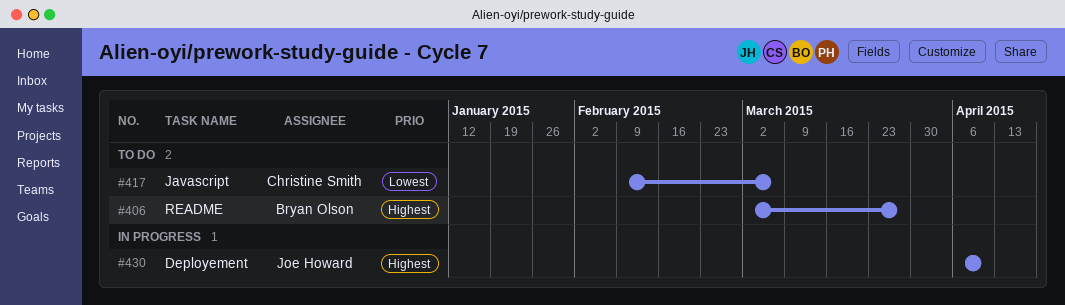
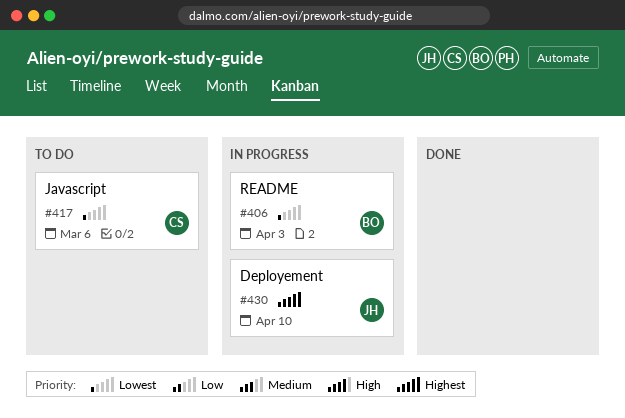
#406, status: To do -> In progress
#406, priority: Highest -> Lowest
#406, due: Mar 27 -> Apr 3

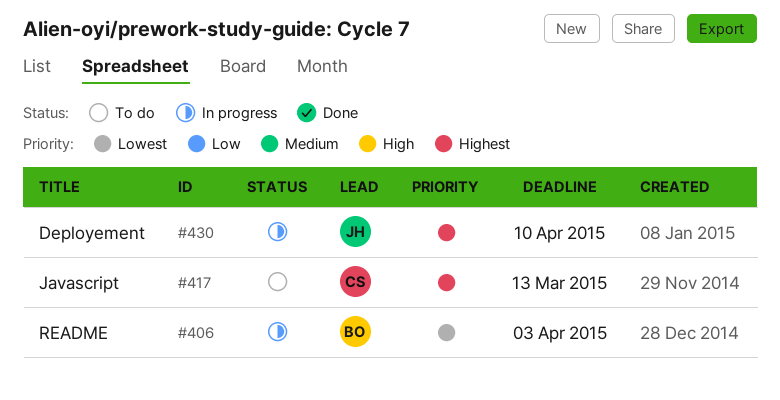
#417, priority: Lowest -> Highest
#417, due: Mar 6 -> Mar 13

